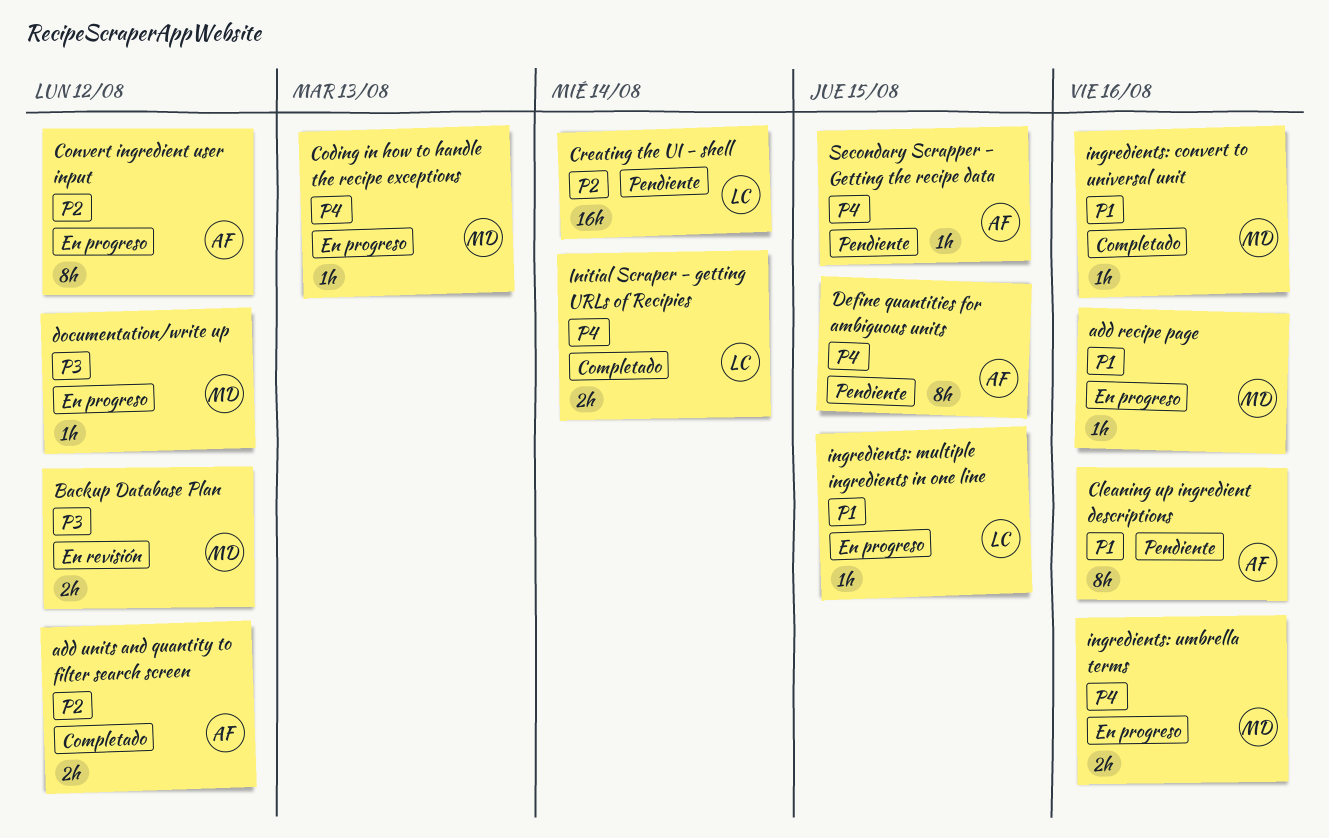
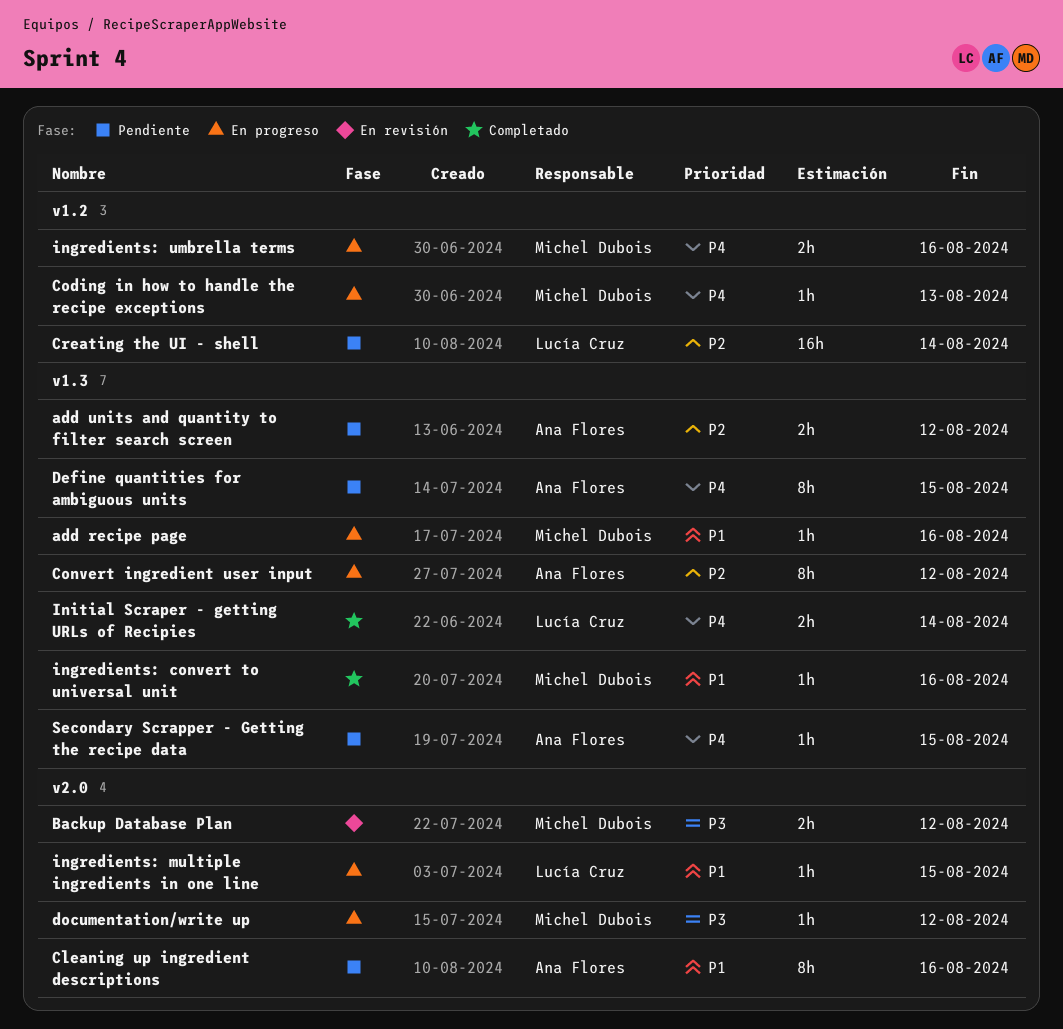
add units and quantity to filter search screen, status: Completado -> Pendiente

